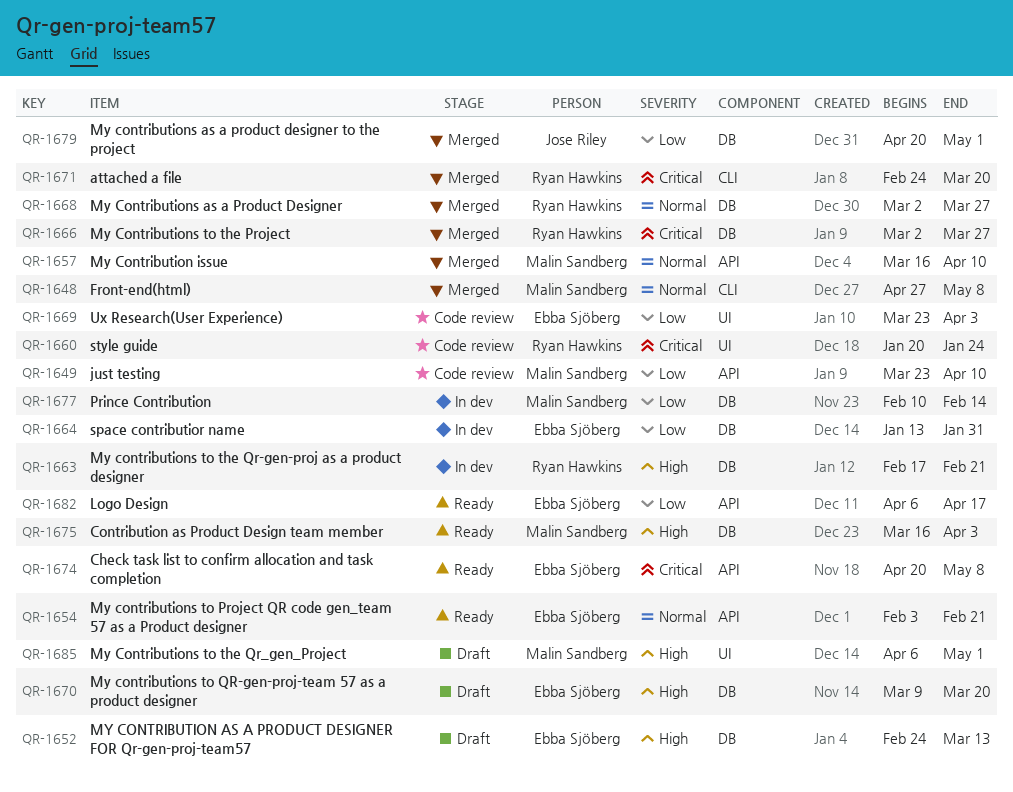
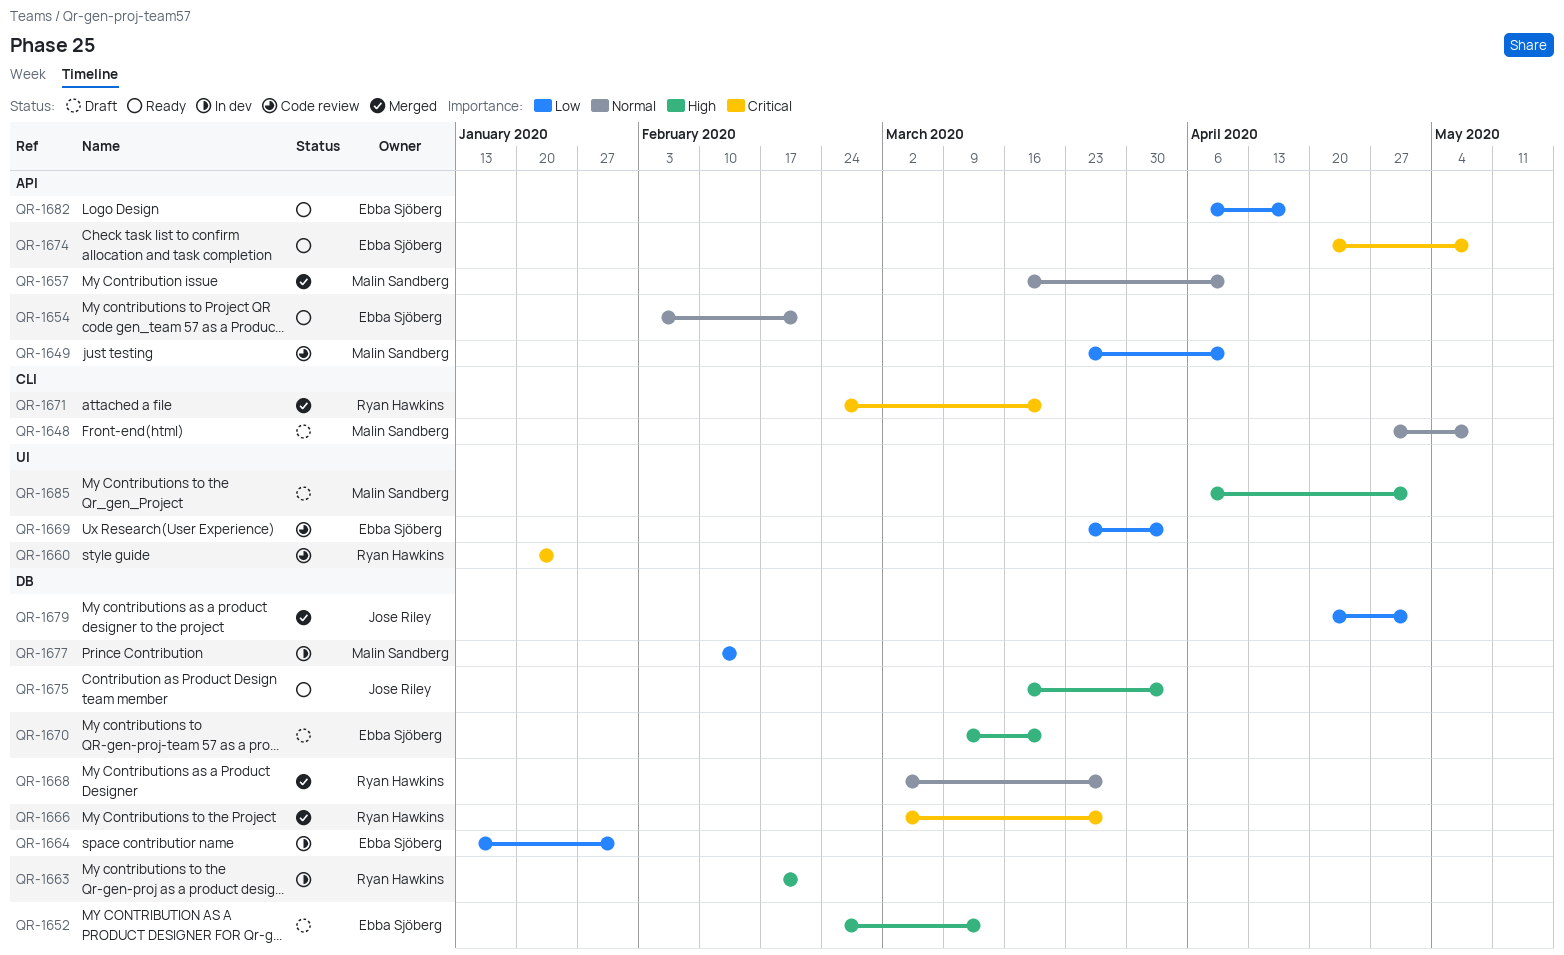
QR-1648, status: Merged -> Draft
QR-1675, owner: Malin Sandberg -> Jose Riley

